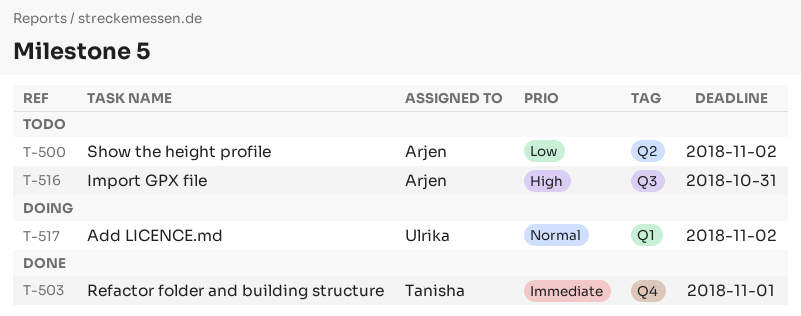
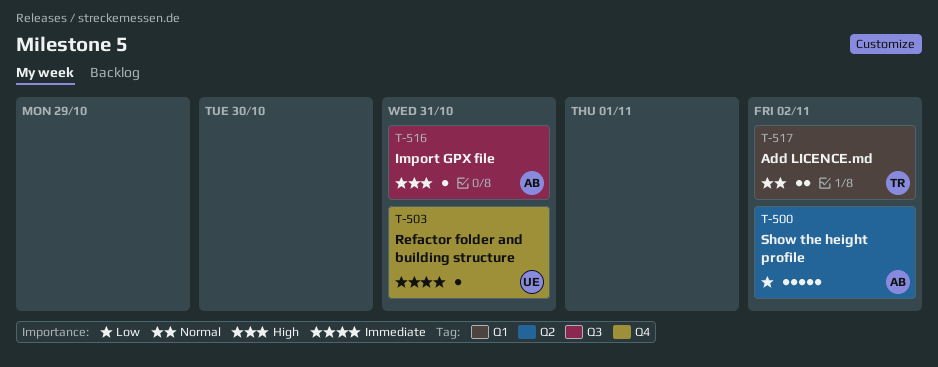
T-503, owner: Tanisha -> Ulrika
T-503, due: Nov 1 -> Oct 31
T-517, owner: Ulrika -> Tanisha

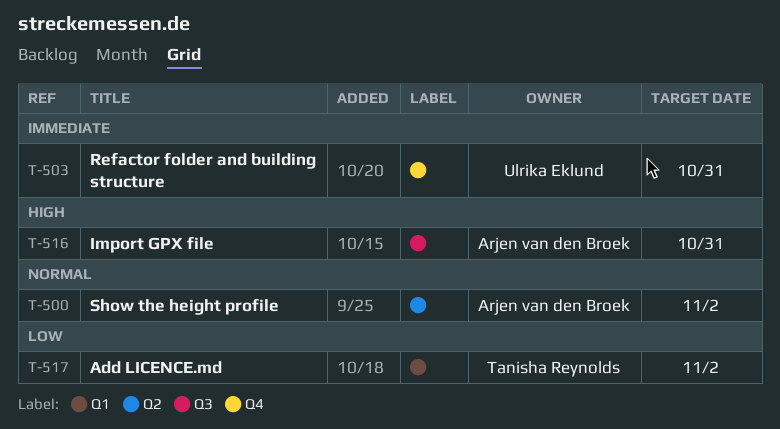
T-500, priority: Low -> Normal
T-517, priority: Normal -> Low

